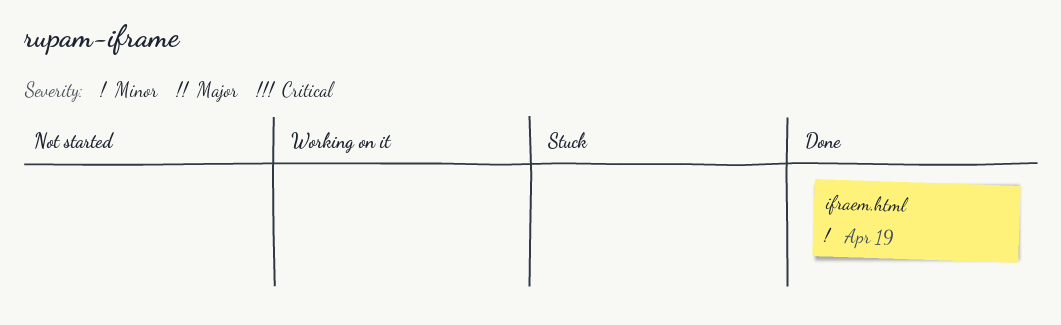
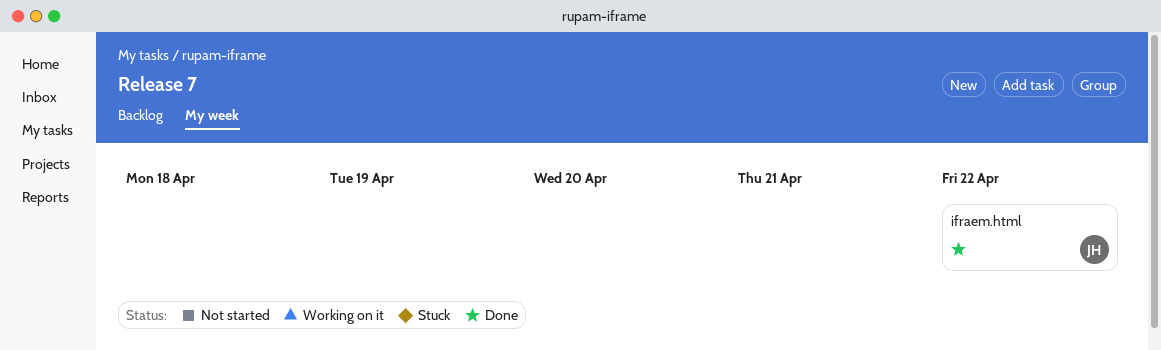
ifraem.html, due: Apr 19 -> Apr 22

